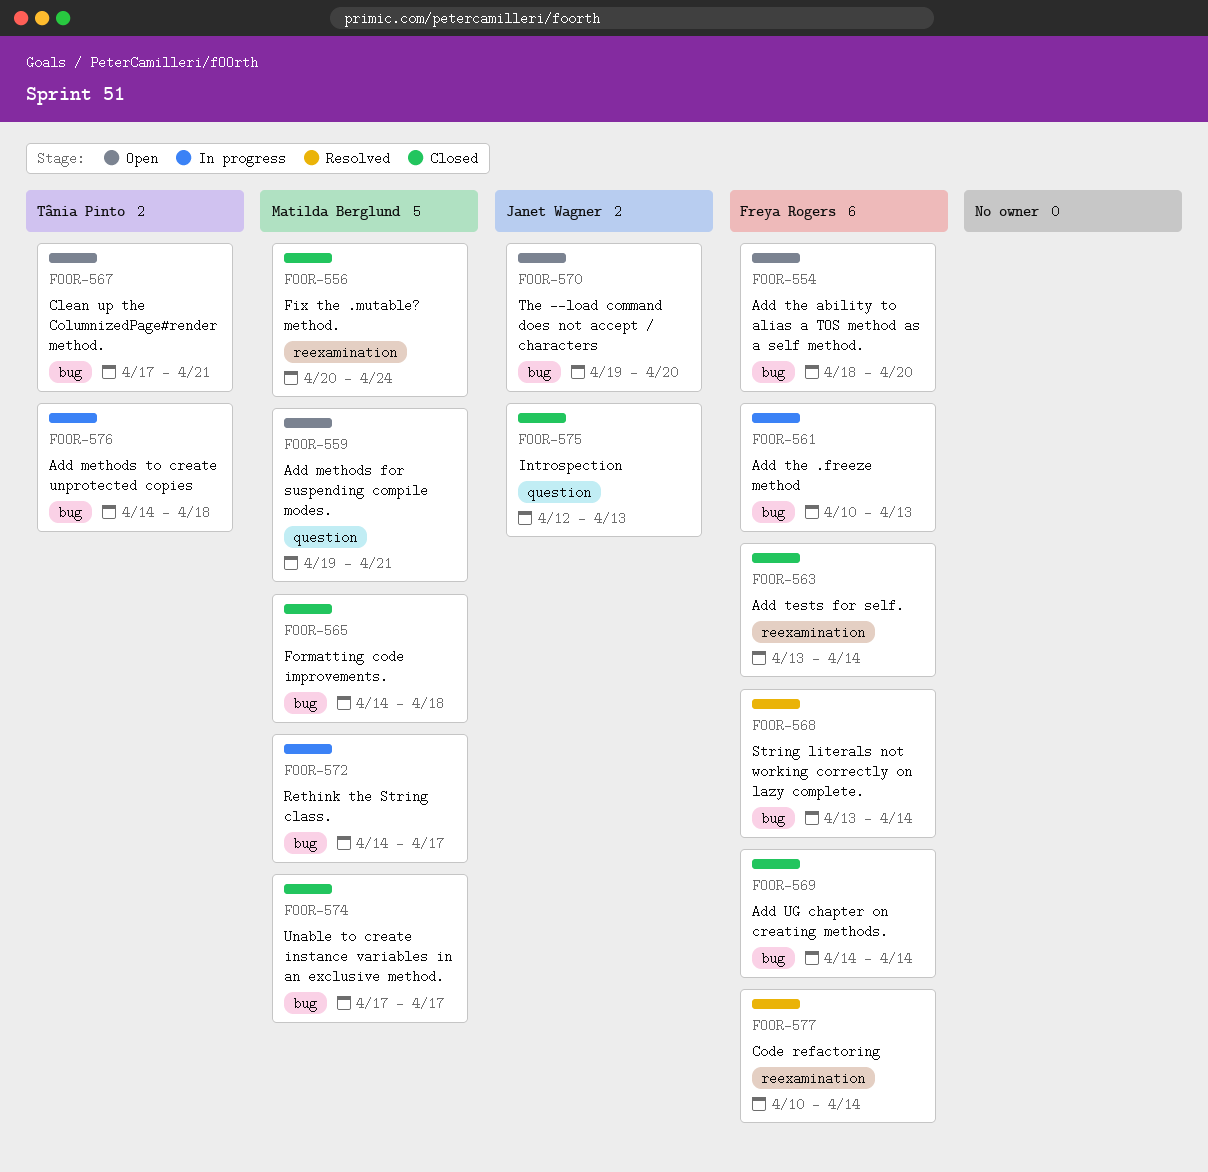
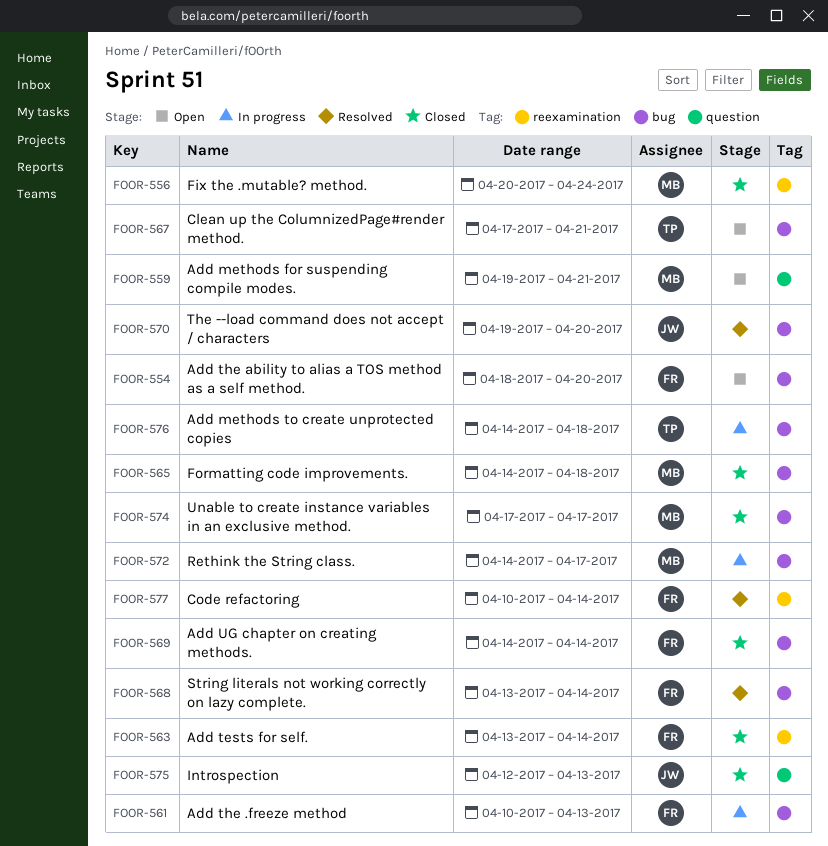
FOOR-570, status: Open -> Resolved

